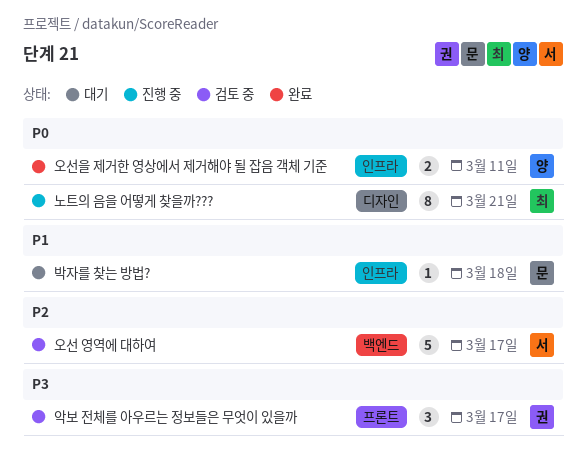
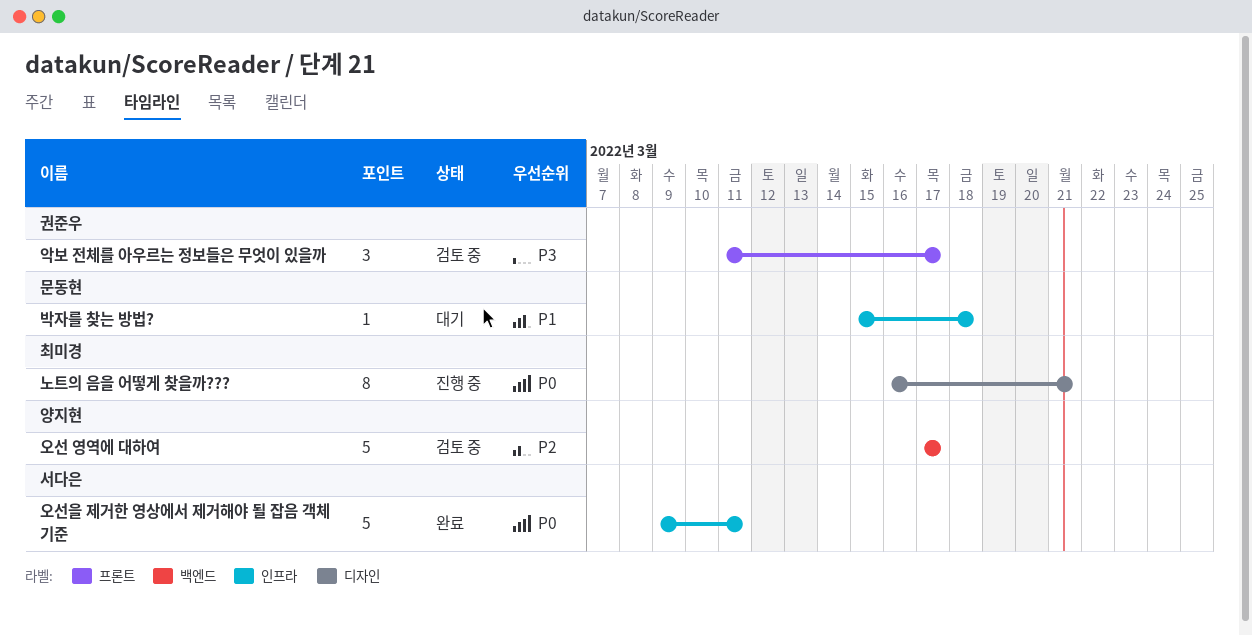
오선 영역에 대하여, owner: 서다은 -> 양지현
오선을 제거한 영상에서 제거해야 될 잡음 객체 기준, owner: 양지현 -> 서다은
오선을 제거한 영상에서 제거해야 될 잡음 객체 기준, estimate: 2 -> 5

